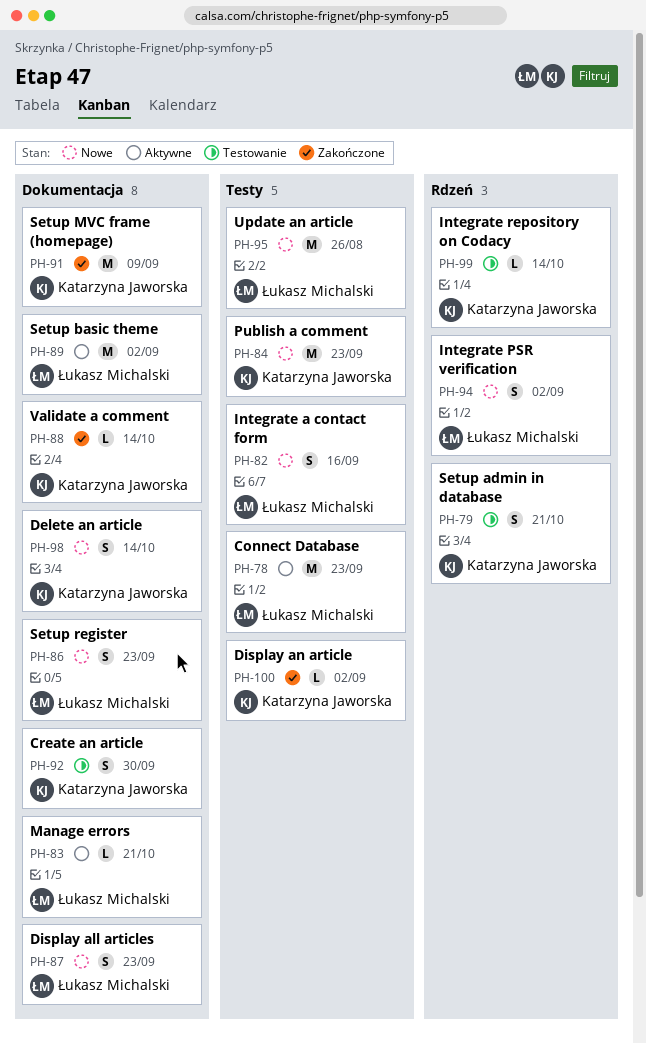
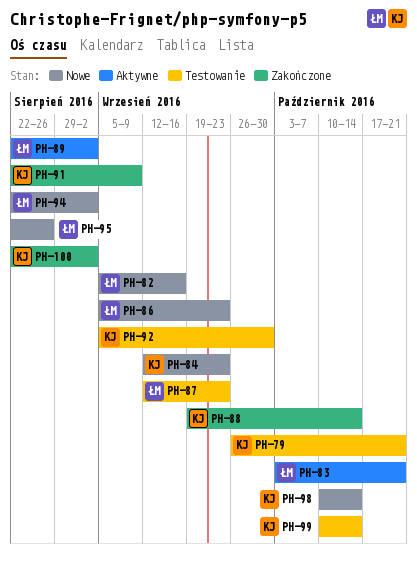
PH-78: present -> none
PH-87, status: Nowe -> Testowanie

